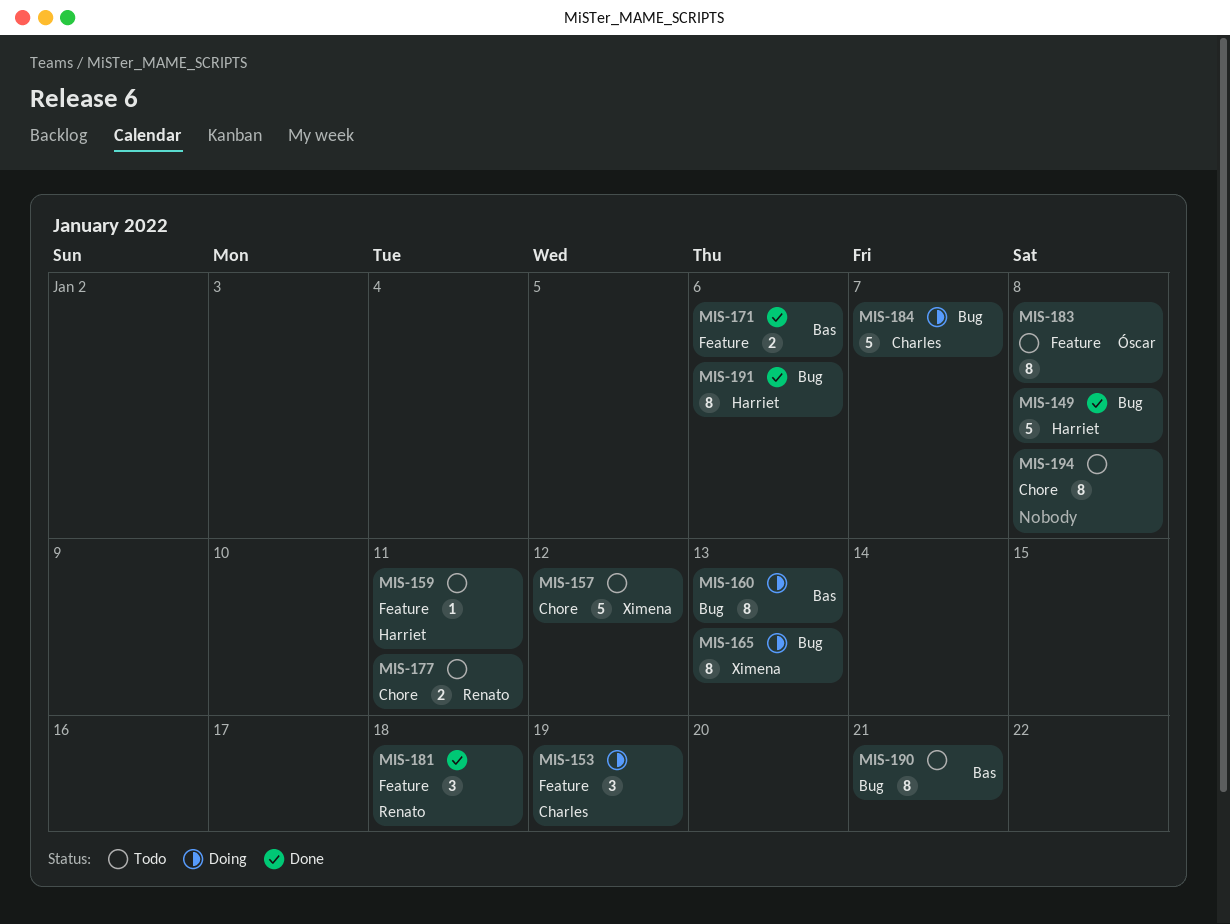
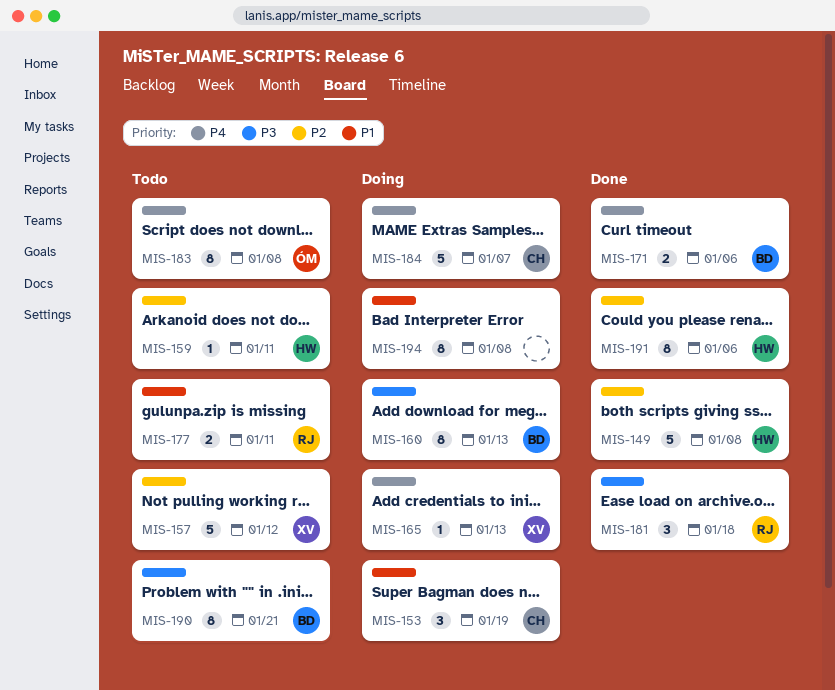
MIS-165, estimate: 8 -> 1
MIS-194, status: Todo -> Doing

